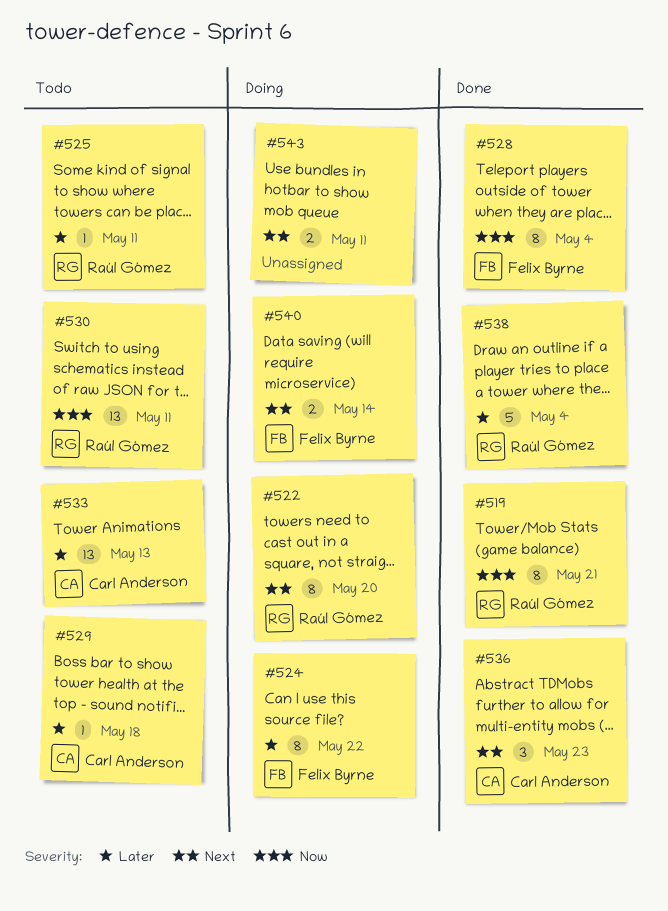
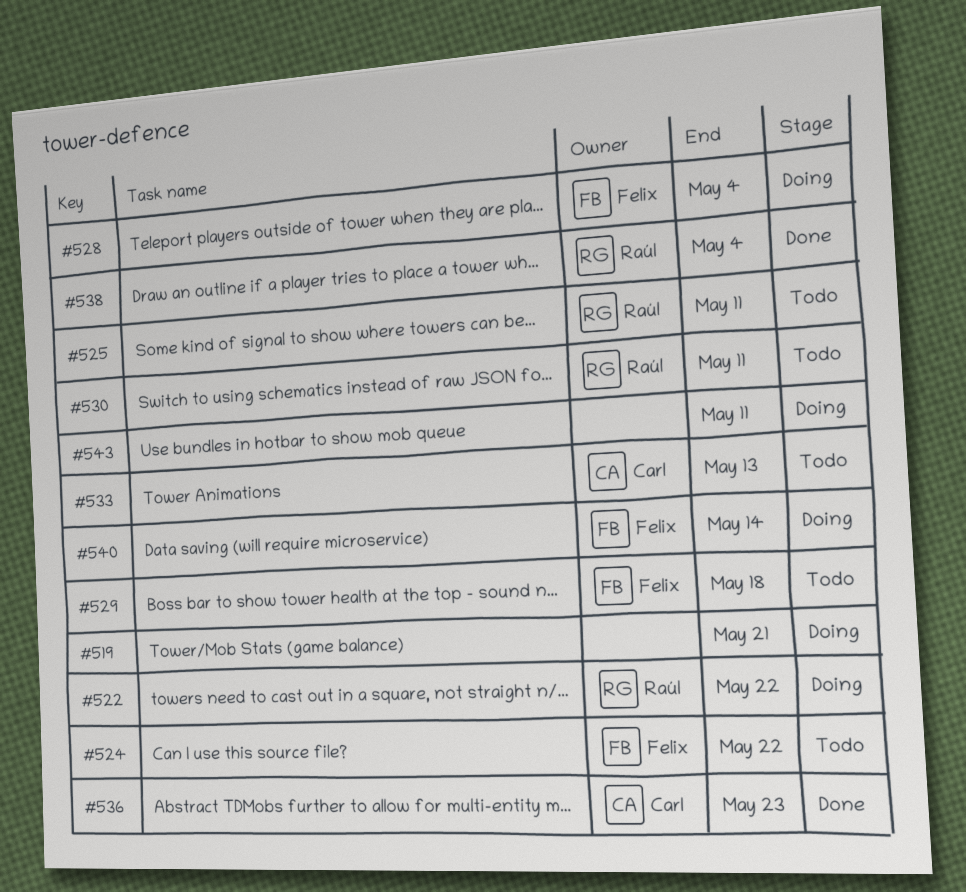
#519, status: Done -> Doing
#519, owner: Raúl Gómez -> none
#522, due: May 20 -> May 22
#524, status: Doing -> Todo
#528, status: Done -> Doing
#529, owner: Carl Anderson -> Felix Byrne

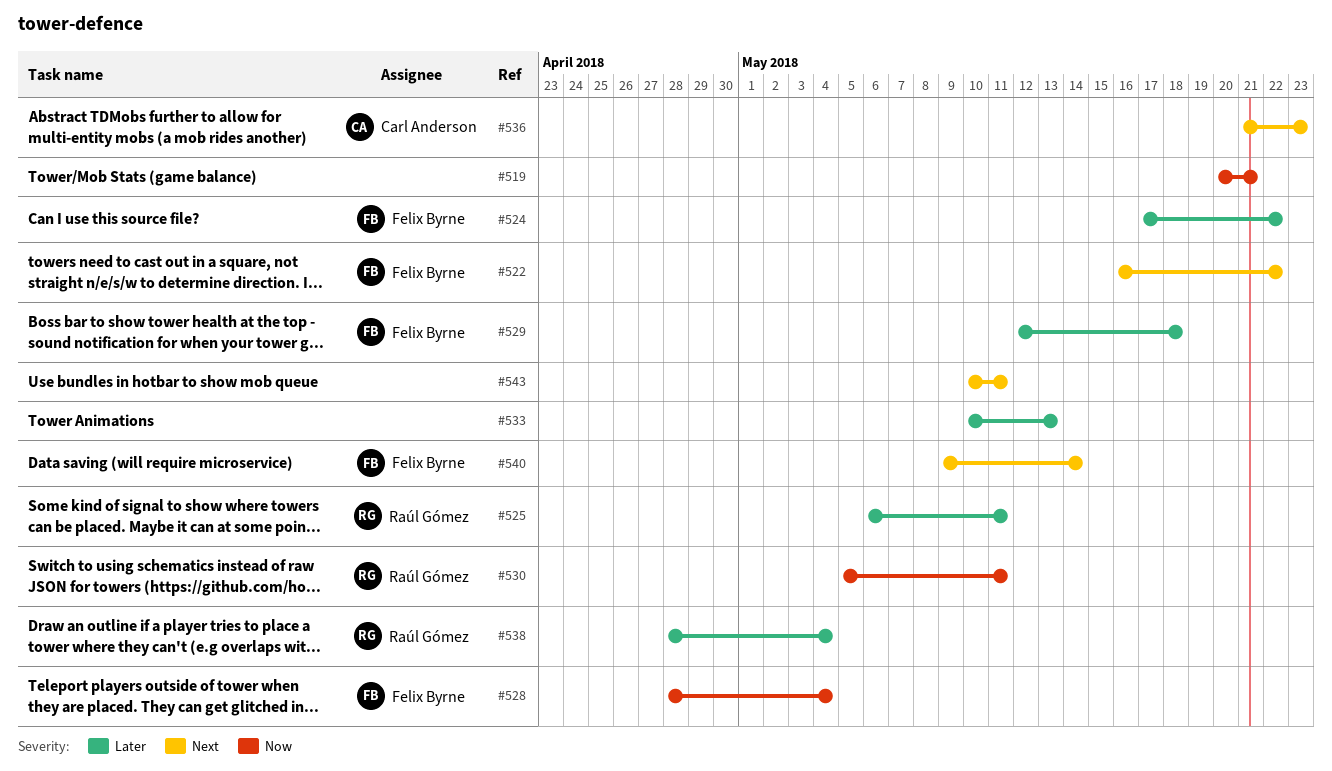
#522, owner: Raúl Gómez -> Felix Byrne
#533, owner: Carl Anderson -> none

